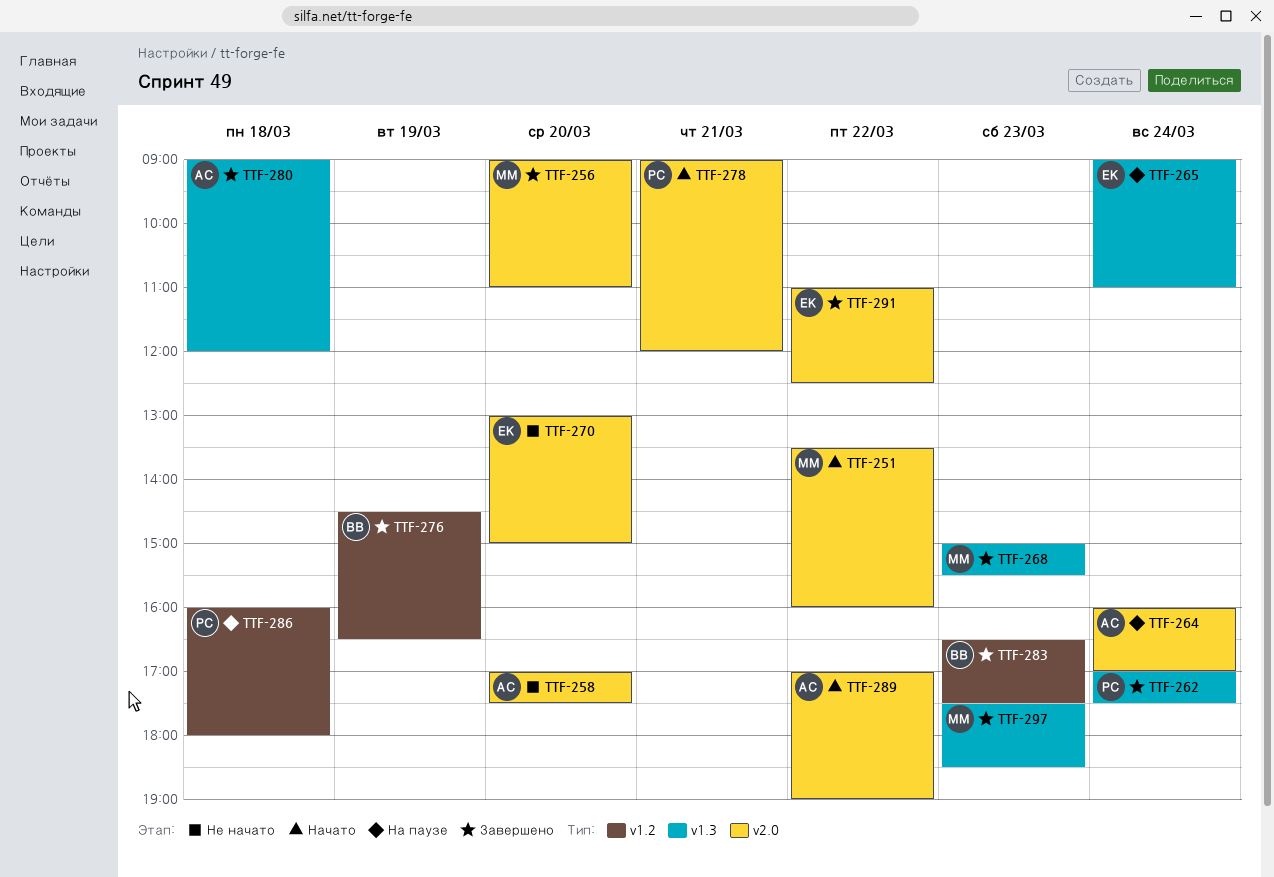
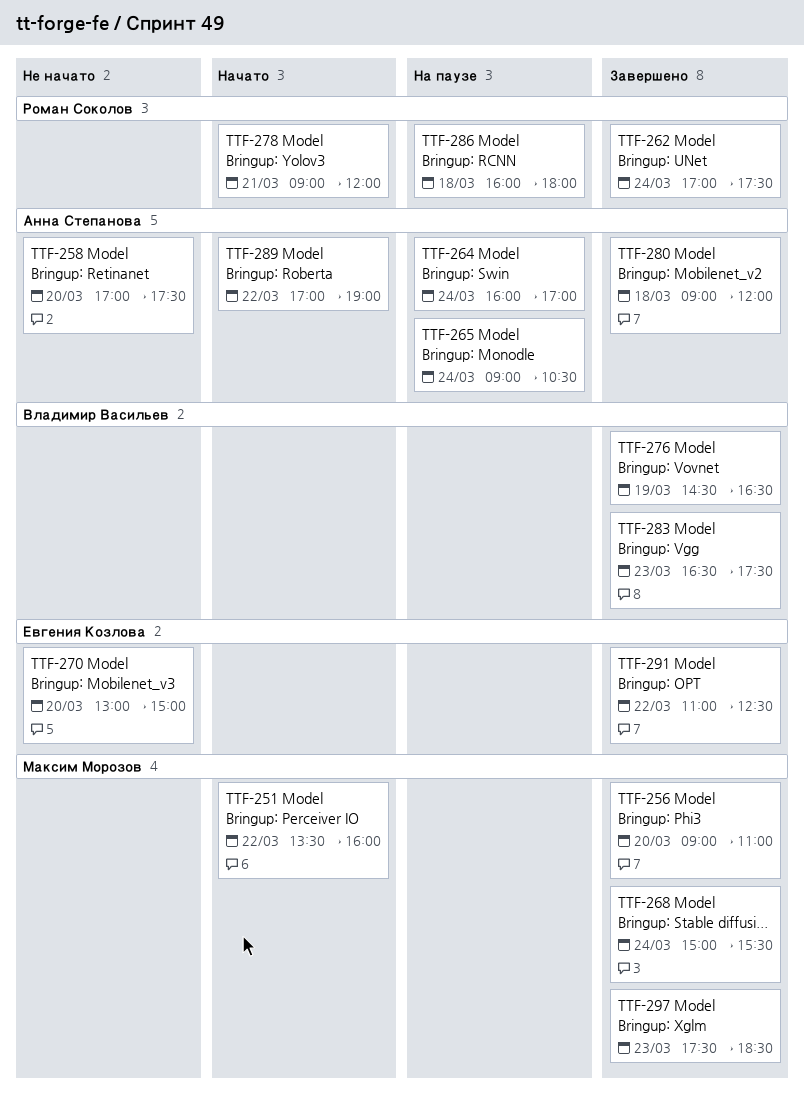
TTF-265, owner: Евгения Козлова -> Анна Степанова
TTF-265, ends: 11:00 -> 10:30
TTF-268, day: Mar 23 -> Mar 24

